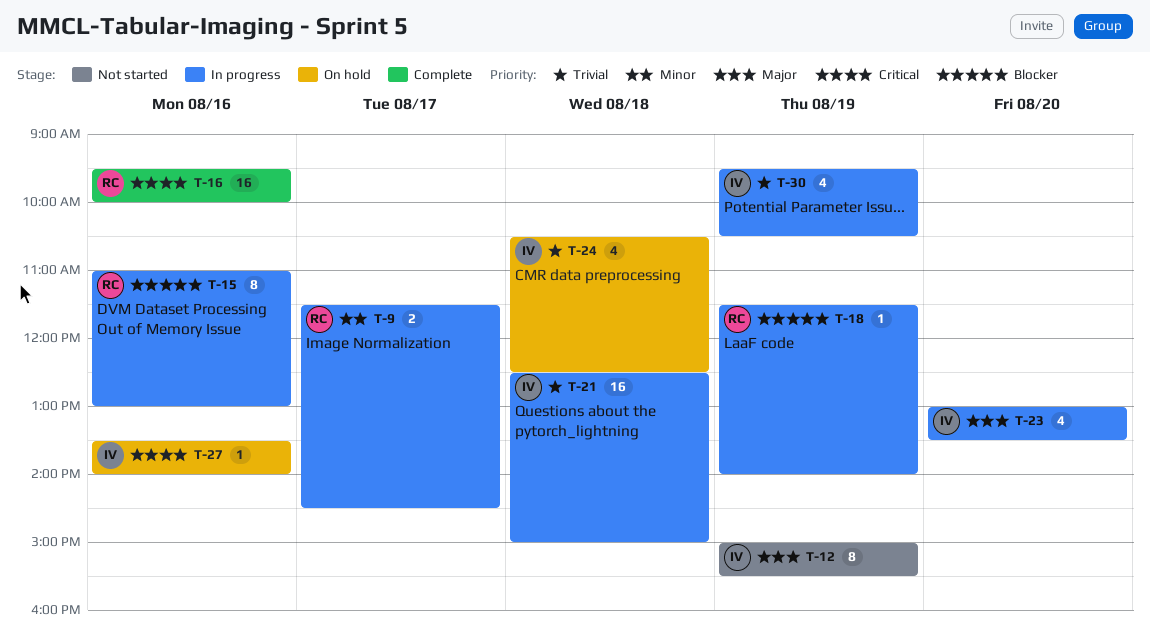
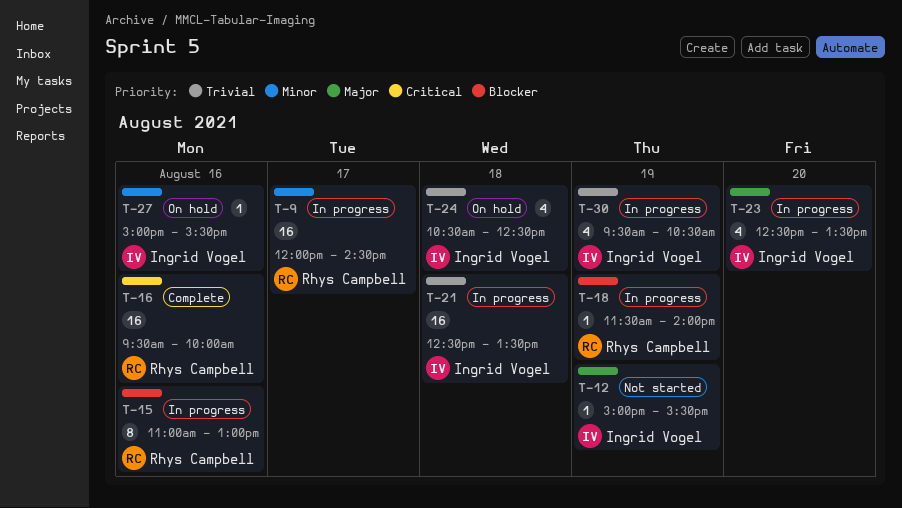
T-9, estimate: 2 -> 16
T-9, begins: 11:30 -> 12:00
T-12, estimate: 8 -> 1
T-21, ends: 15:00 -> 13:30
T-23, begins: 13:00 -> 12:30
T-27, priority: Critical -> Minor
T-27, begins: 13:30 -> 15:00
T-27, ends: 14:00 -> 15:30

